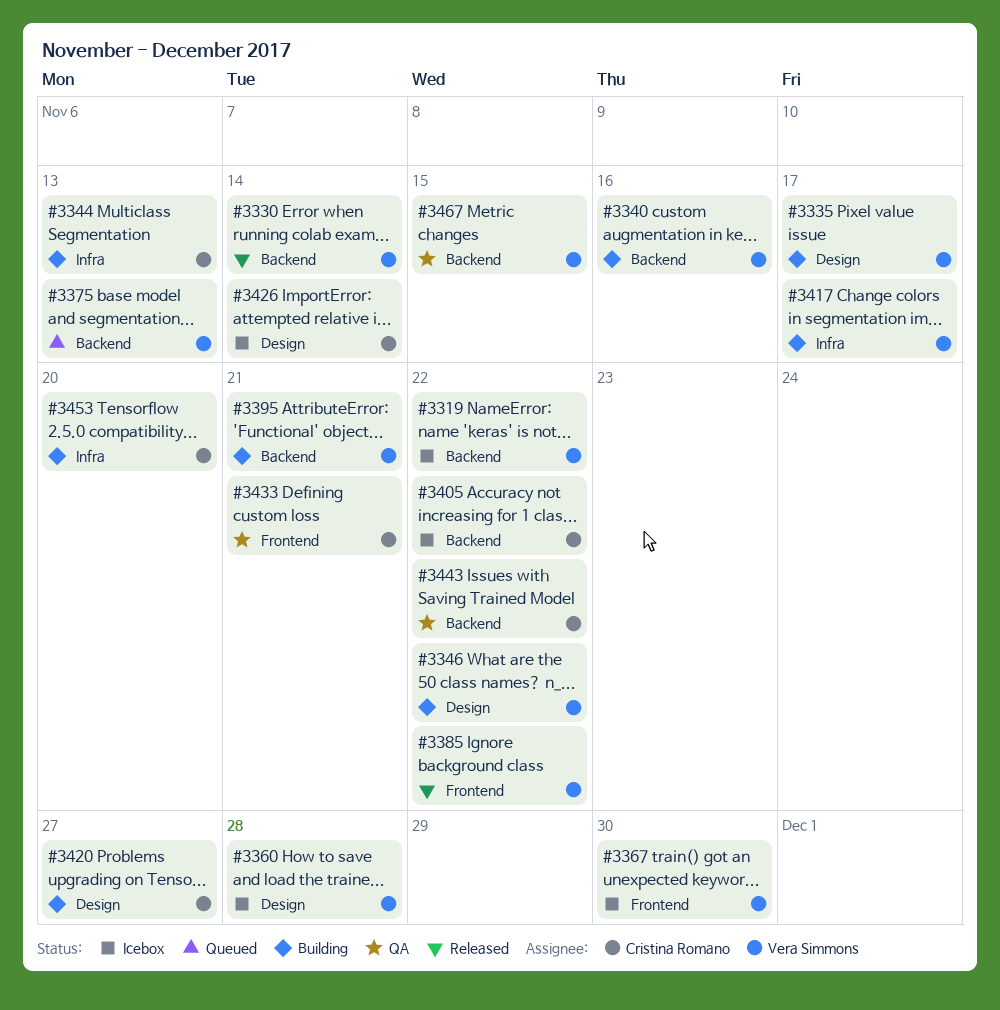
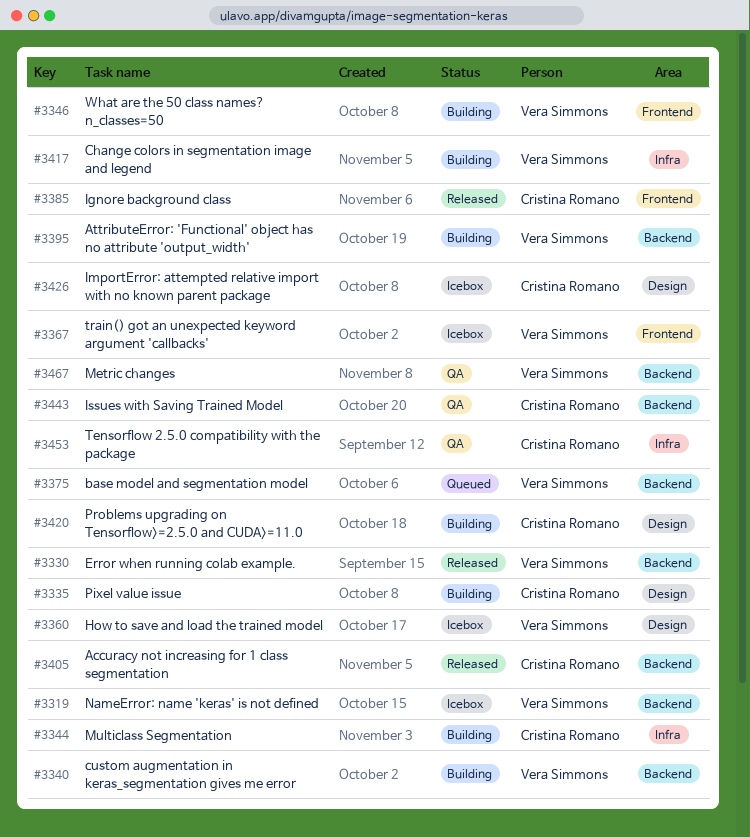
#3335, owner: Vera Simmons -> Cristina Romano
#3346, label: Design -> Frontend
#3385, owner: Vera Simmons -> Cristina Romano
#3405, status: Icebox -> Released
#3433: present -> none
#3453, status: Building -> QA

